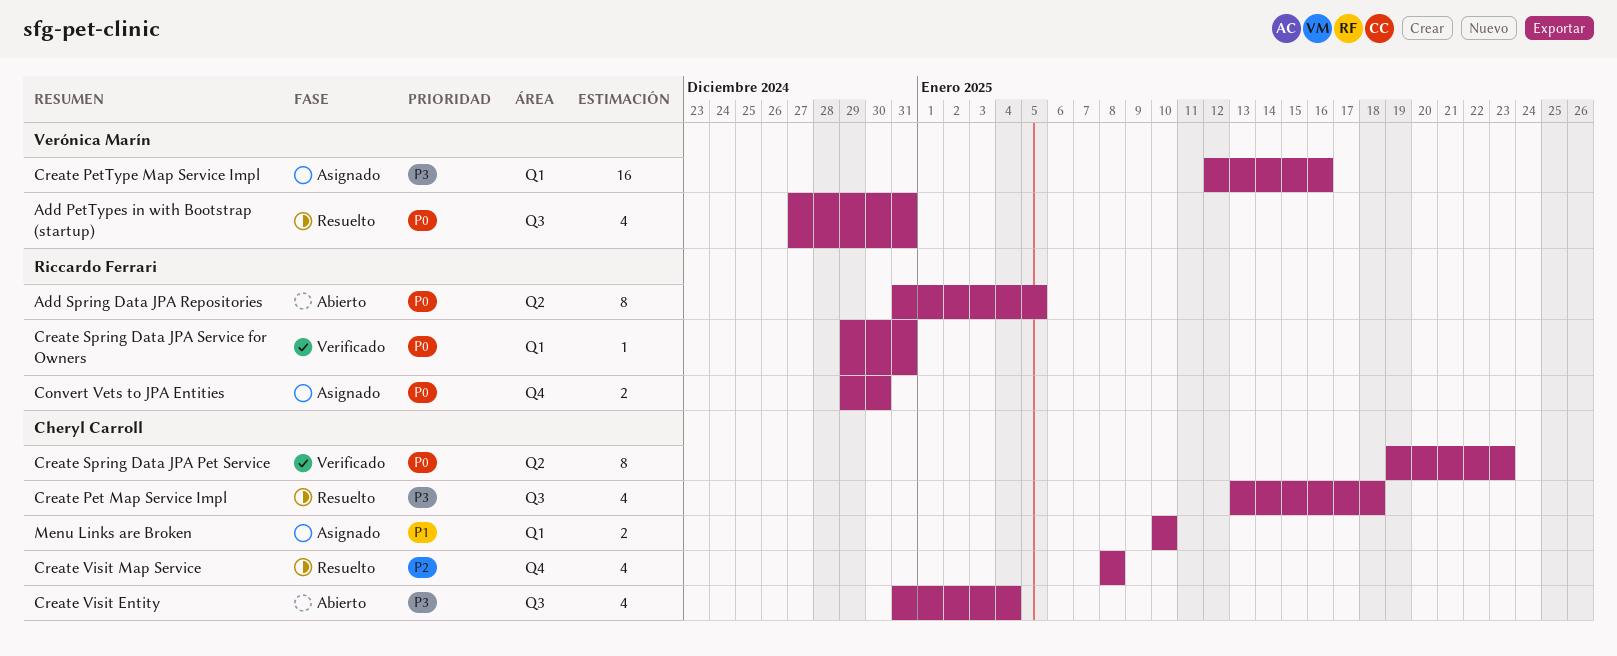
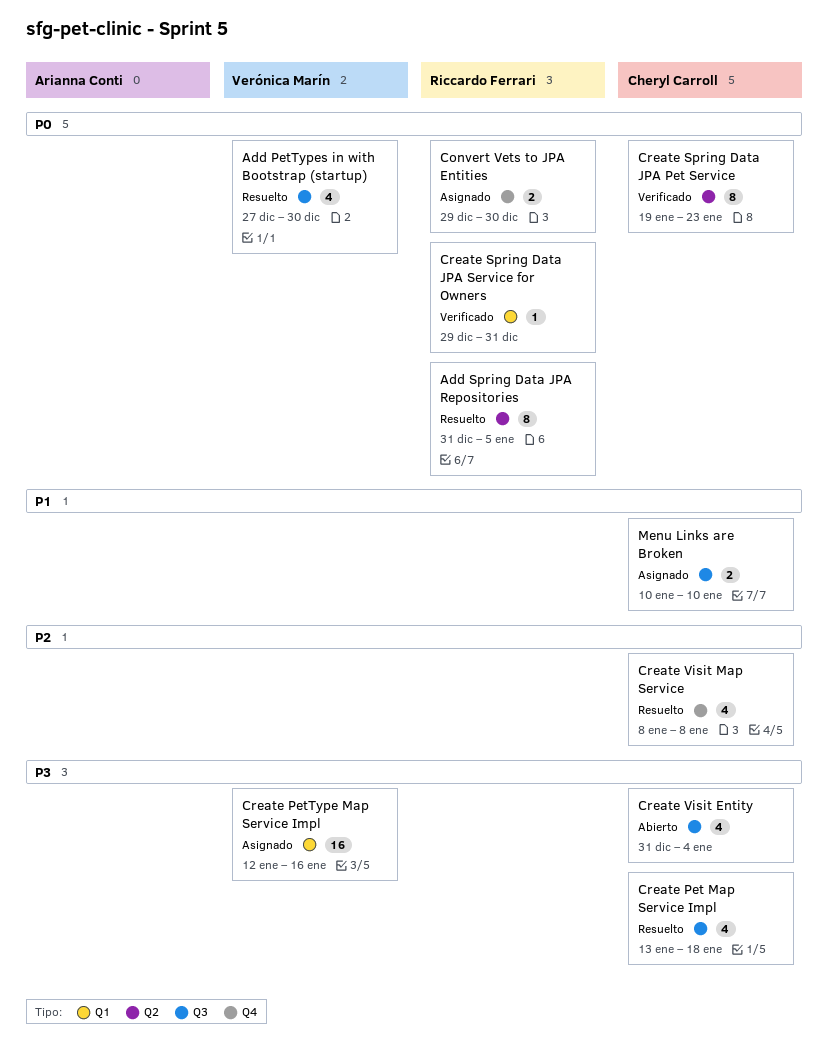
Add PetTypes in with Bootstrap (startup), due: Dec 31 -> Dec 30
Add Spring Data JPA Repositories, status: Abierto -> Resuelto
Menu Links are Broken, label: Q1 -> Q3

